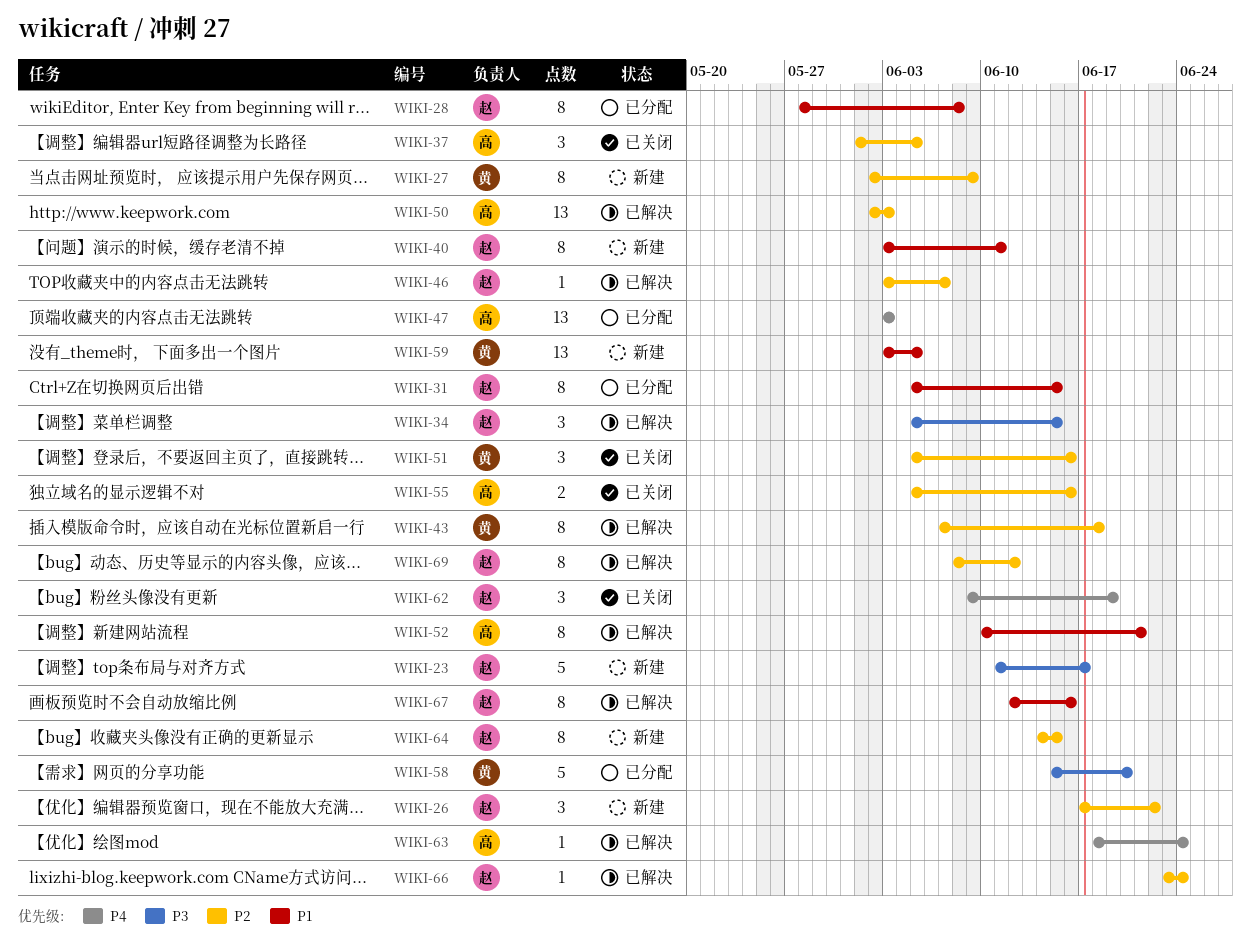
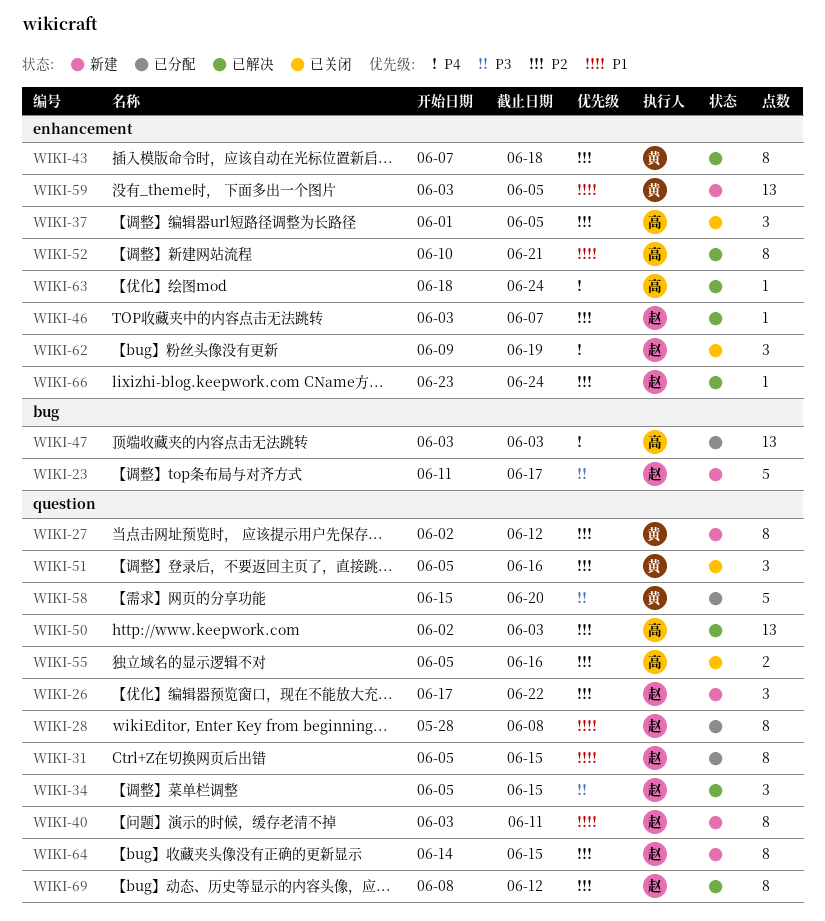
WIKI-27, due: Jun 9 -> Jun 12
WIKI-67: present -> none

